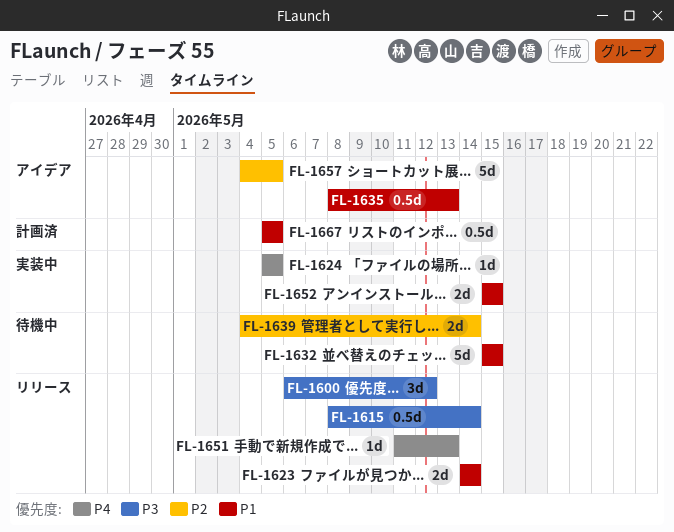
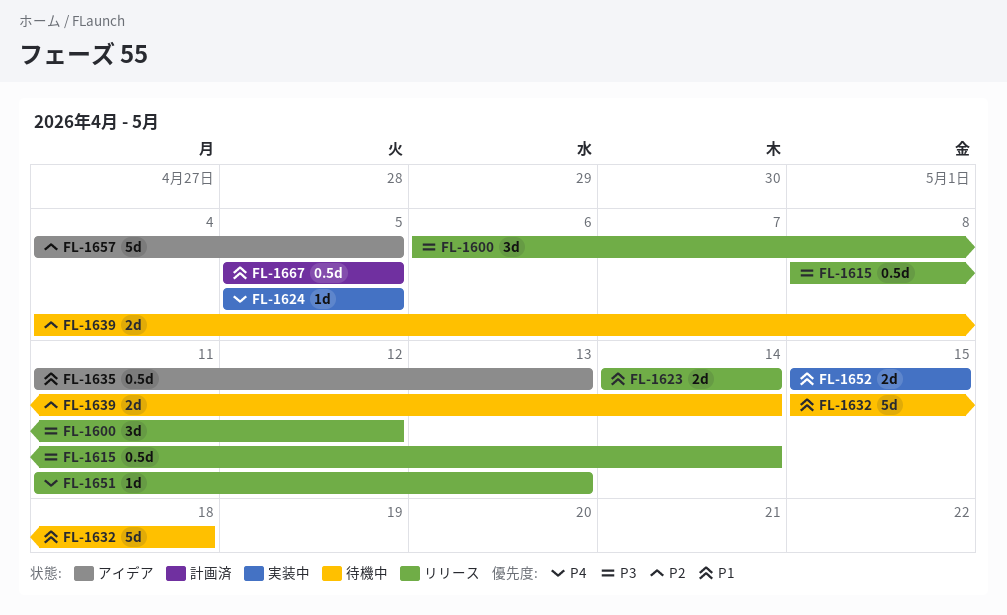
FL-1632, due: May 15 -> May 18
FL-1635, start: May 8 -> May 11

